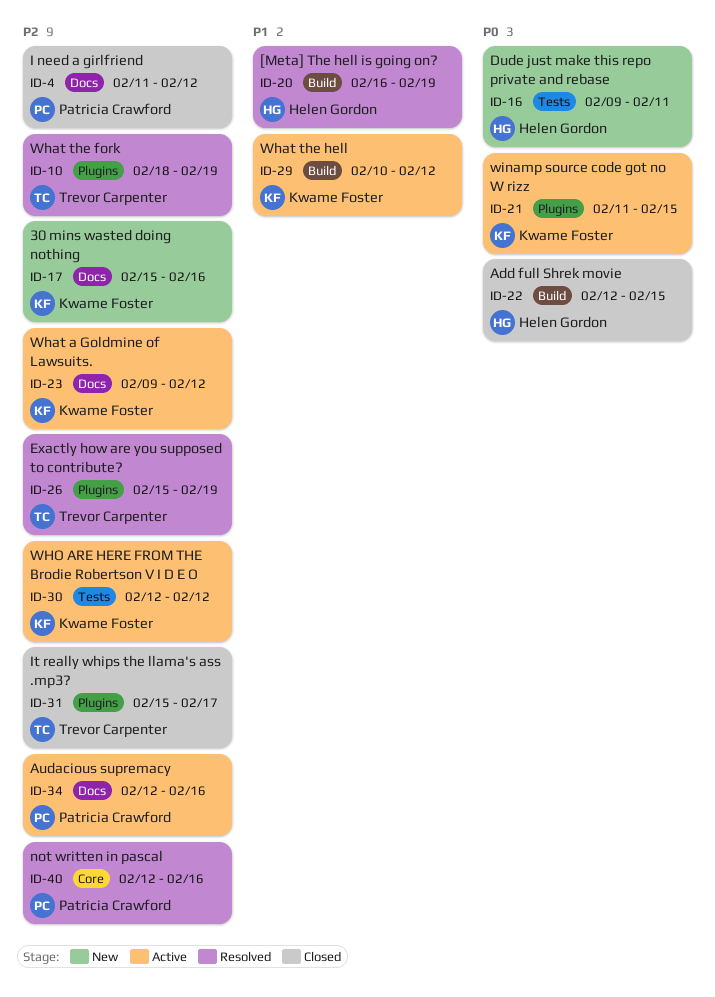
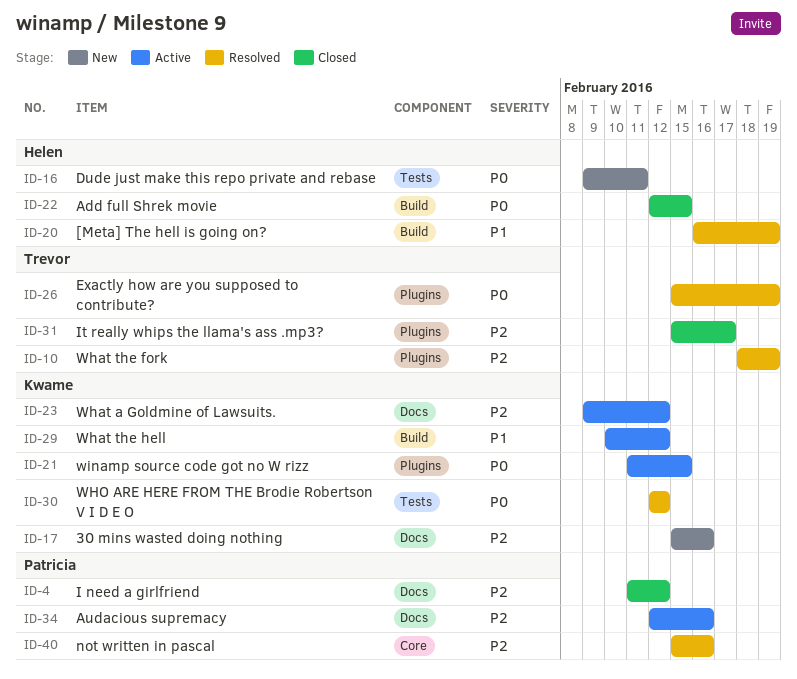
ID-26, priority: P2 -> P0
ID-30, status: Active -> Resolved
ID-30, priority: P2 -> P0
ID-40, start: Feb 12 -> Feb 15

